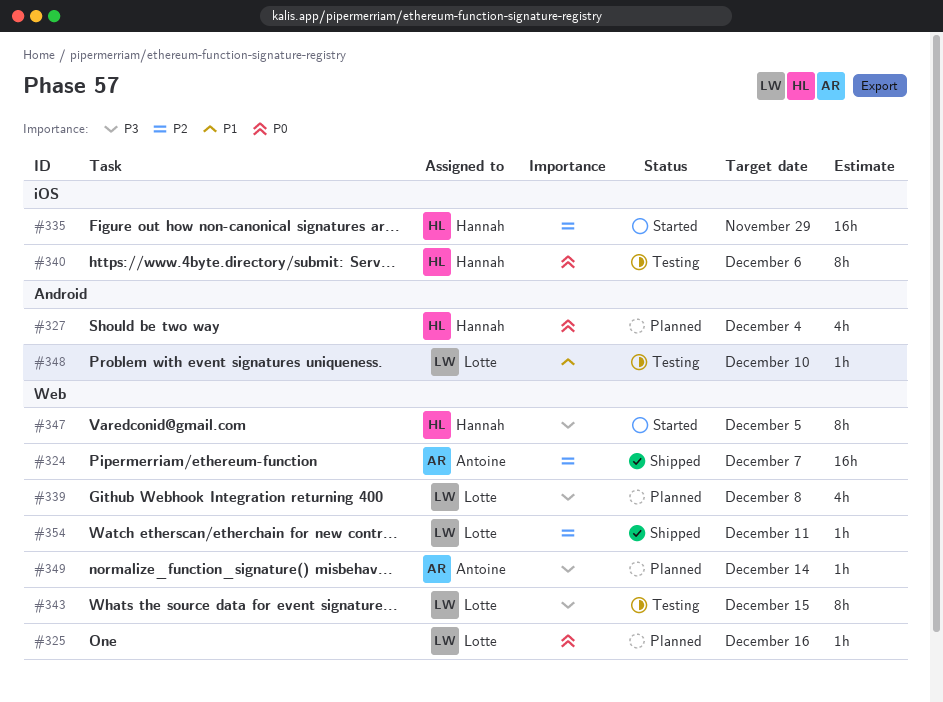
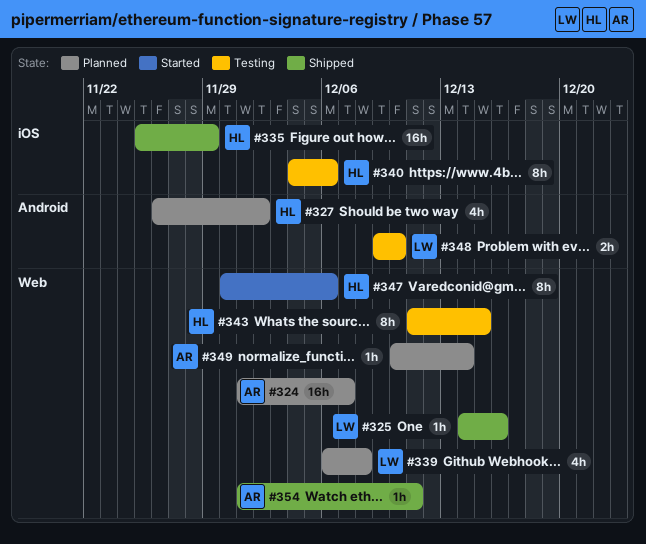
#324, status: Shipped -> Planned
#325, status: Planned -> Shipped
#327, due: Dec 4 -> Dec 2
#335, status: Started -> Shipped
#343, owner: Lotte -> Hannah
#347, due: Dec 5 -> Dec 6
#348, estimate: 1h -> 2h
#354, owner: Lotte -> Antoine

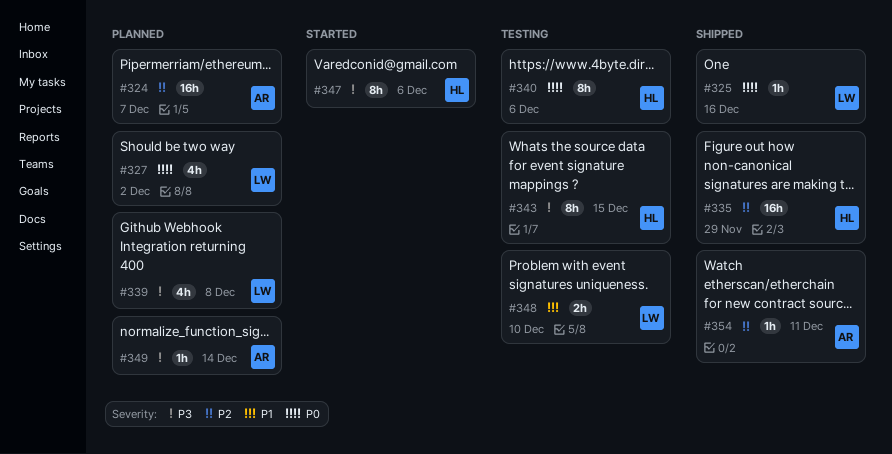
#327, owner: HL -> LW

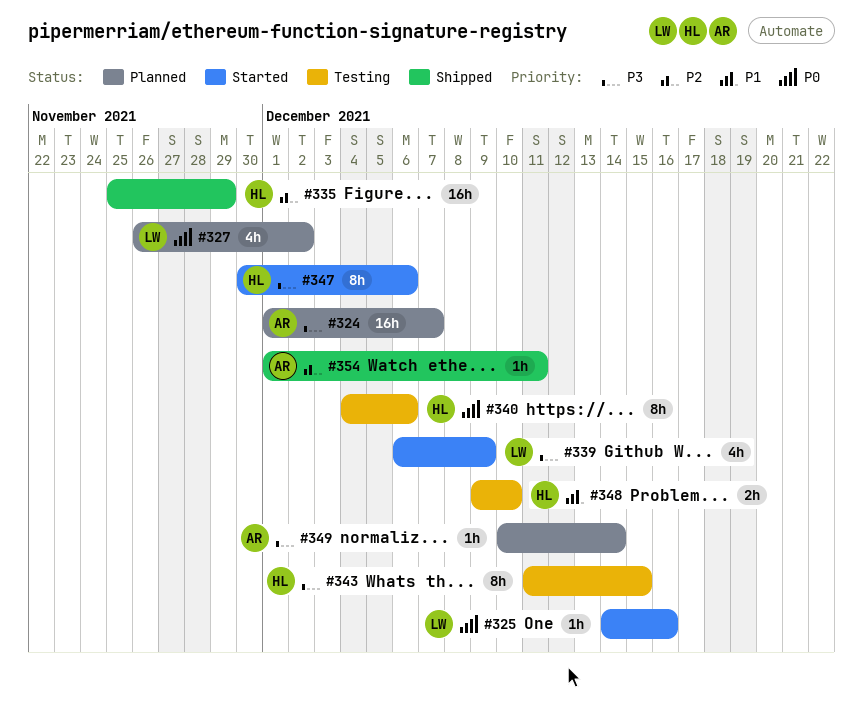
#324, priority: P2 -> P3
#325, status: Shipped -> Started
#339, status: Planned -> Started
#339, due: Dec 8 -> Dec 9
#348, owner: LW -> HL

